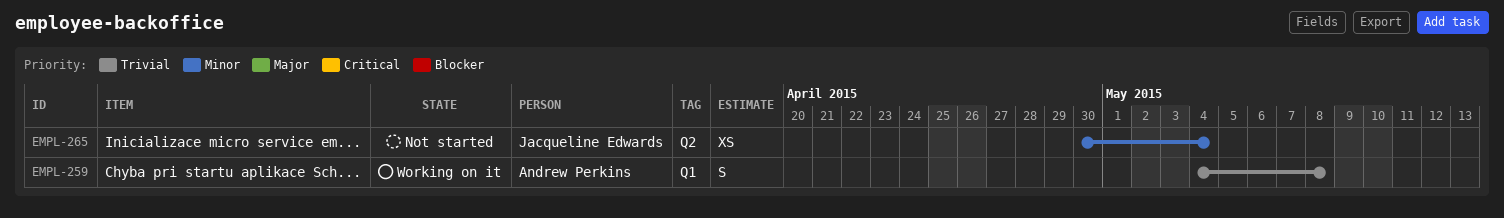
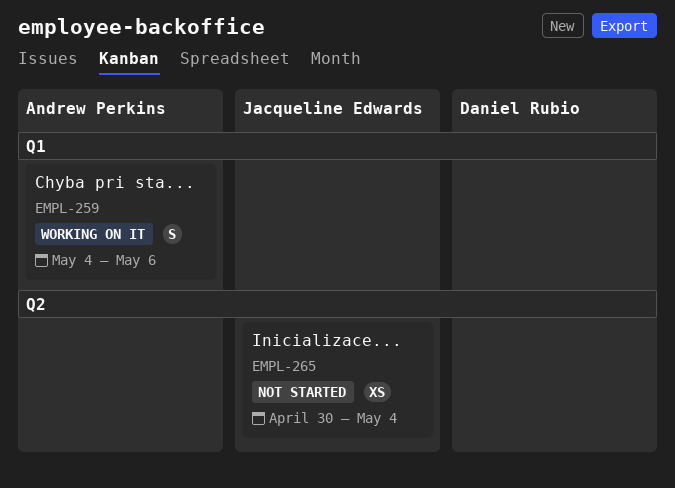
EMPL-259, due: May 8 -> May 6

